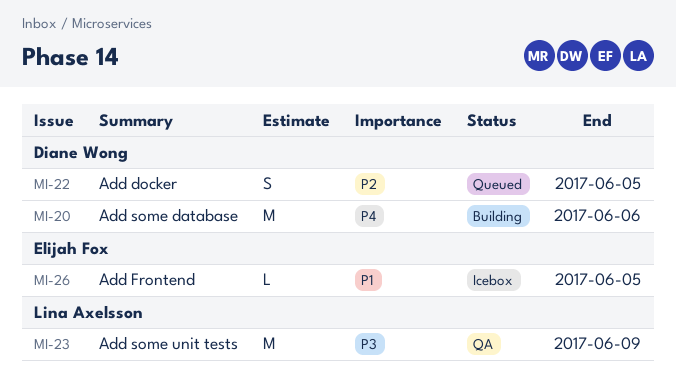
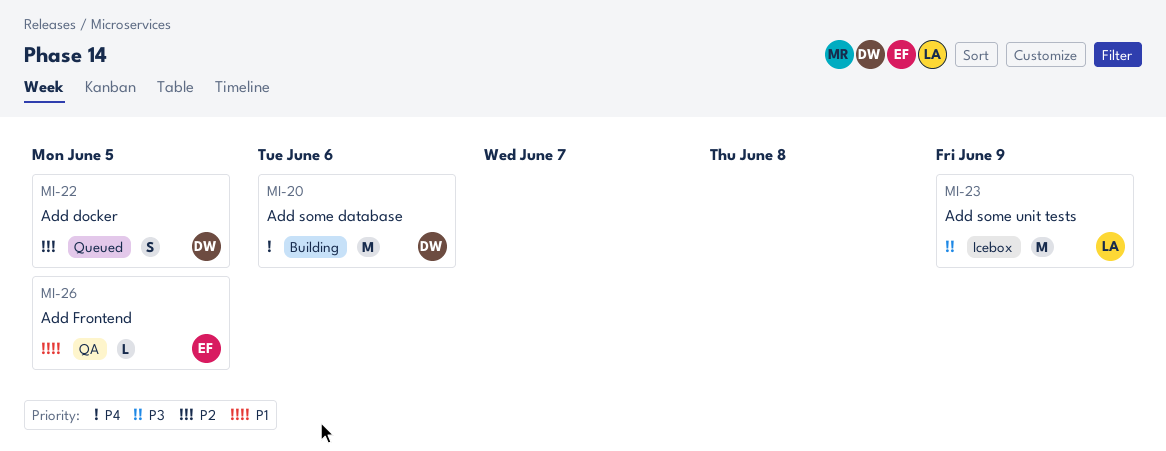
MI-23, status: QA -> Icebox
MI-26, status: Icebox -> QA

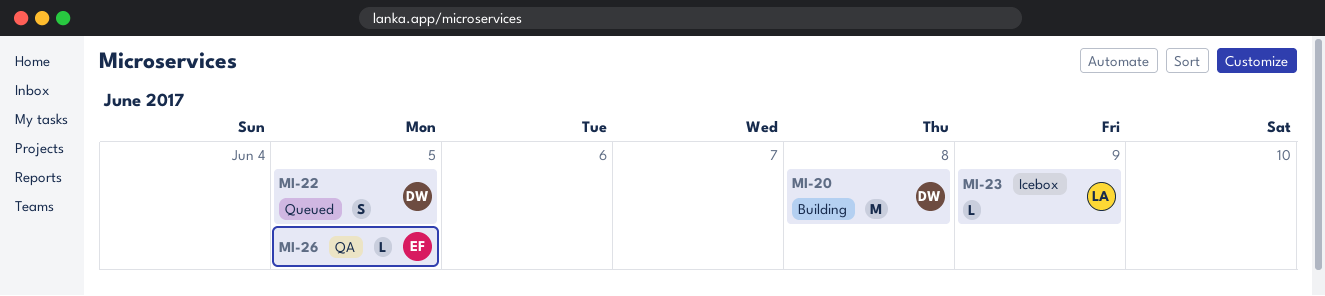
MI-20, due: Jun 6 -> Jun 8
MI-23, estimate: M -> L

